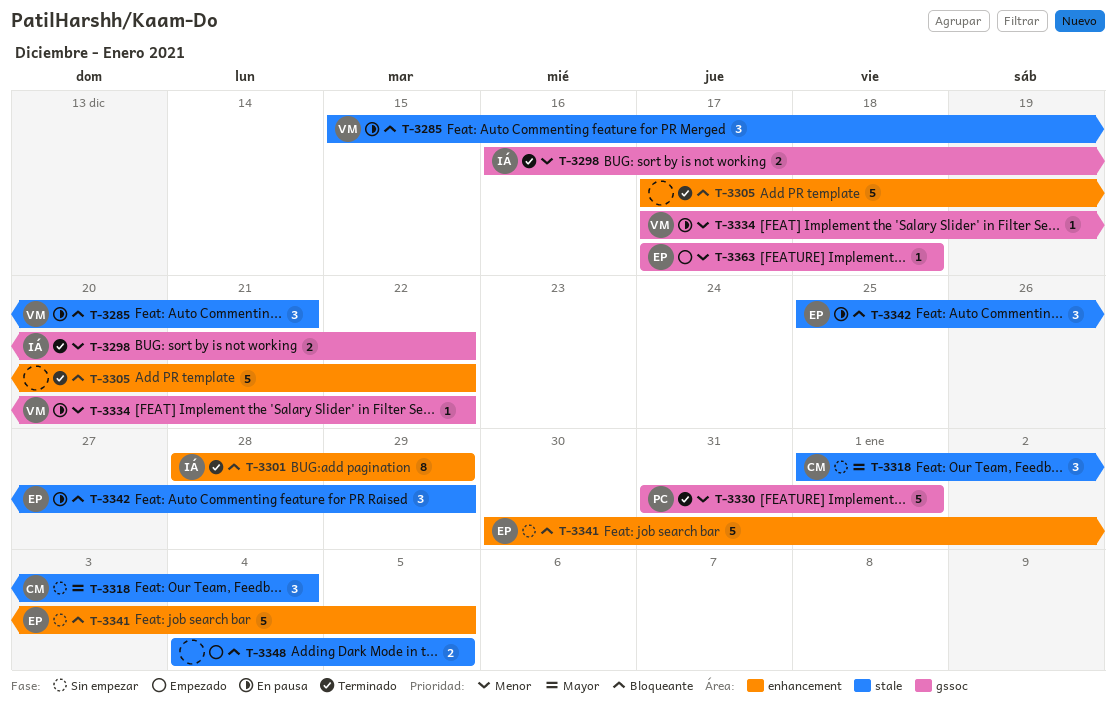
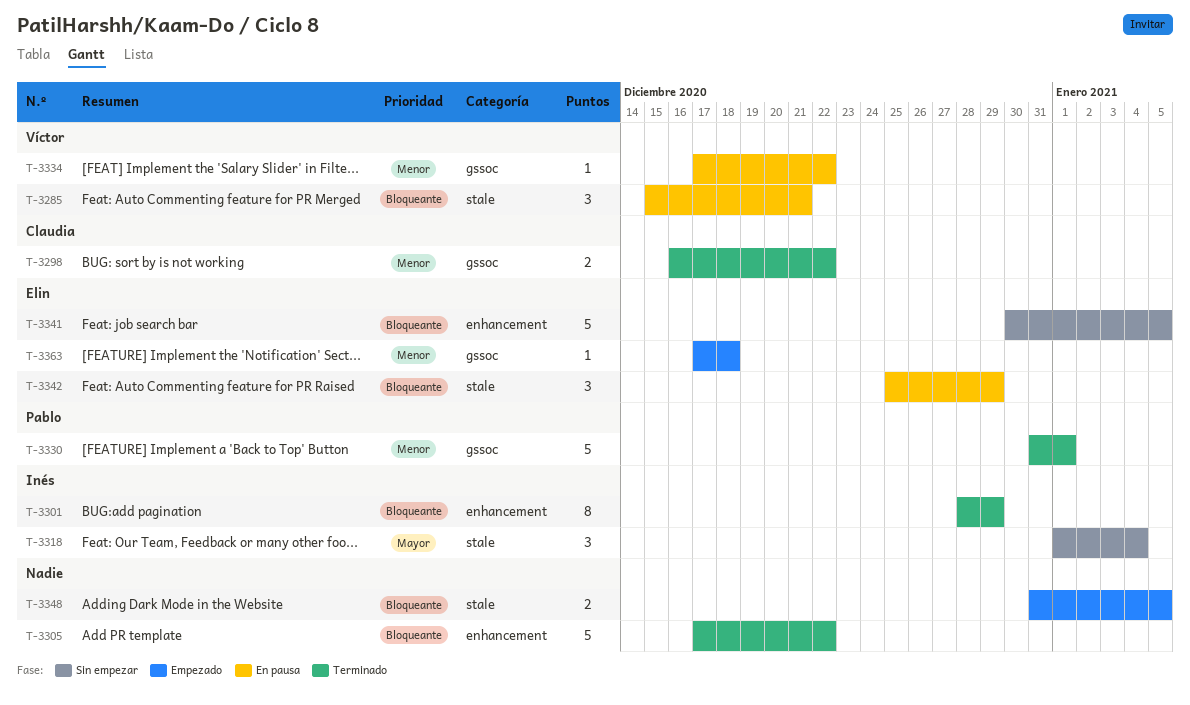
T-3298, owner: Inés -> Claudia
T-3318, owner: Claudia -> Inés
T-3348, start: Jan 4 -> Dec 31

